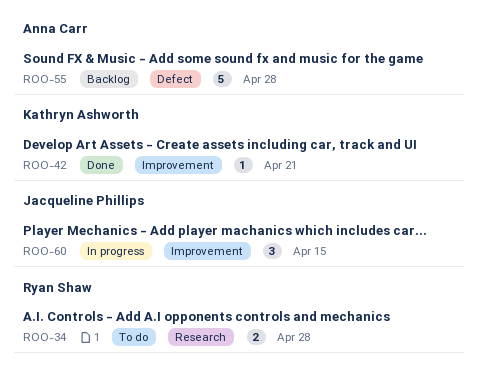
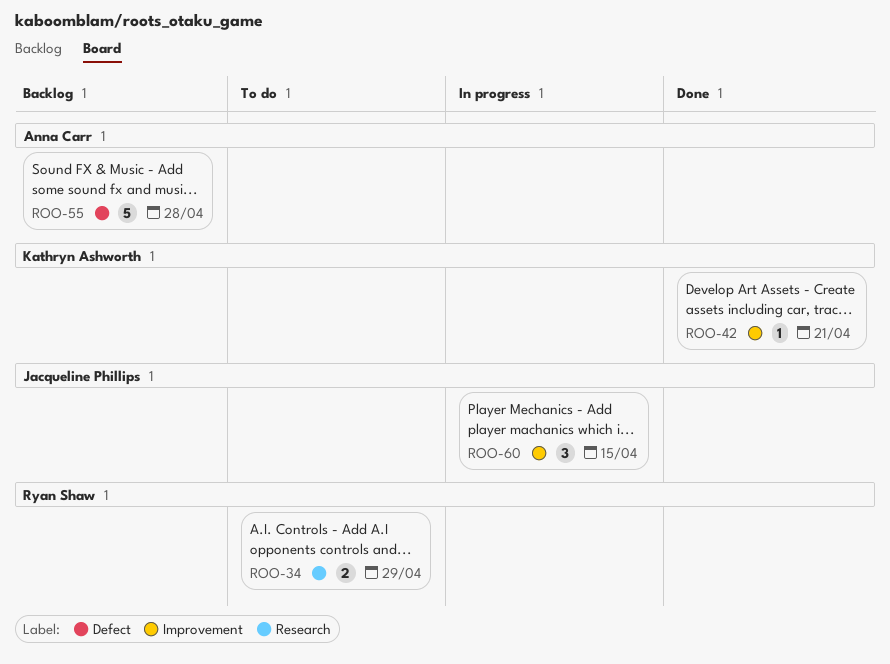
ROO-34, due: Apr 28 -> Apr 29

